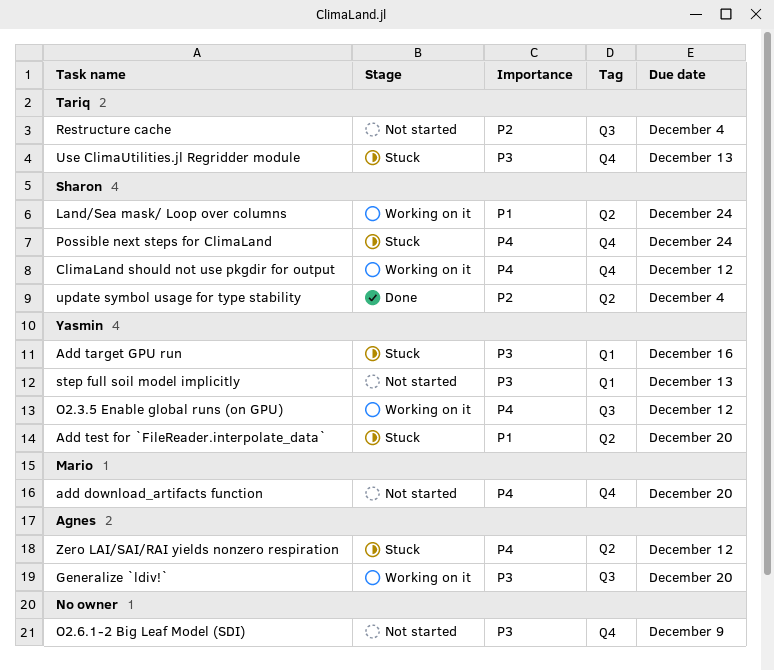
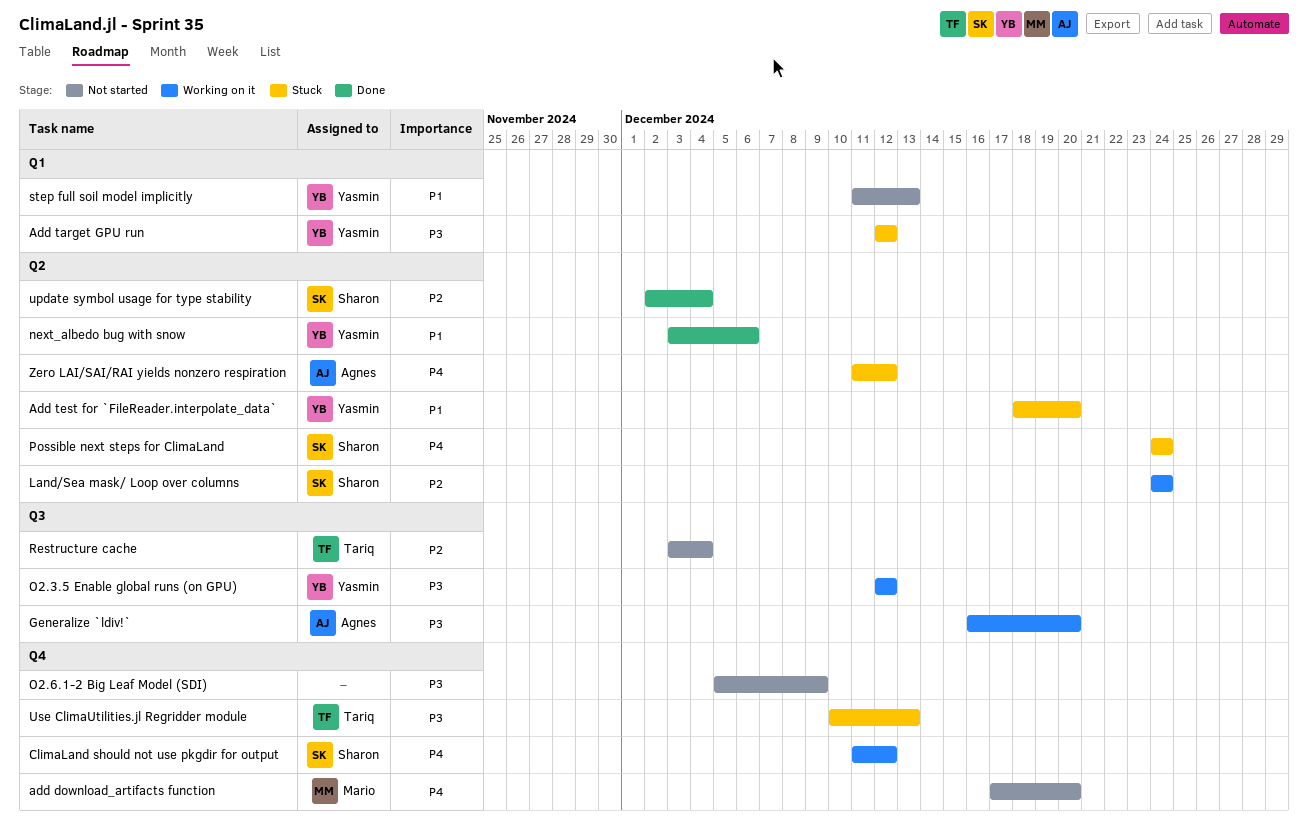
Add target GPU run, due: Dec 16 -> Dec 12
Land/Sea mask/ Loop over columns, priority: P1 -> P2
next_albedo bug with snow: none -> present
O2.3.5 Enable global runs (on GPU), priority: P4 -> P3
Possible next steps for ClimaLand, label: Q4 -> Q2
step full soil model implicitly, priority: P3 -> P1

